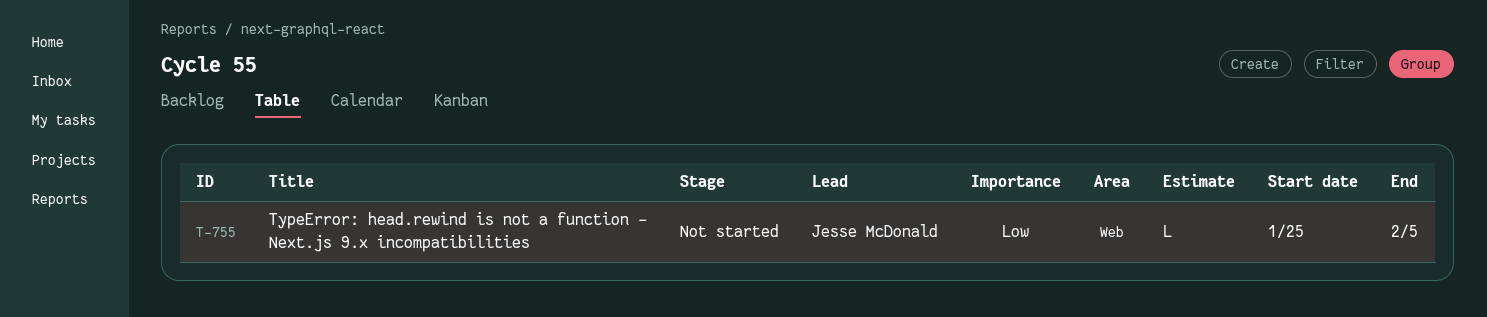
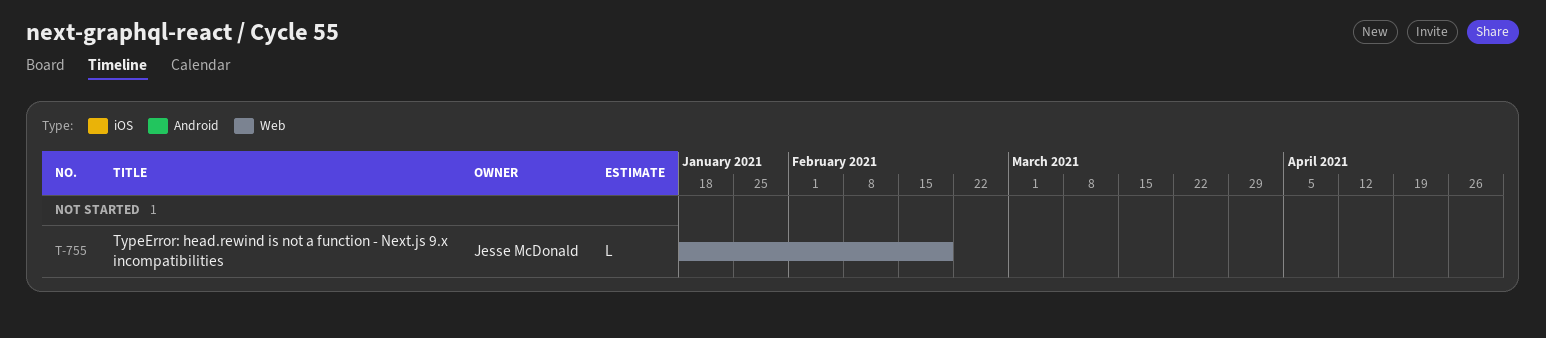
T-755, start: Jan 25 -> Jan 18
T-755, due: Feb 5 -> Feb 19

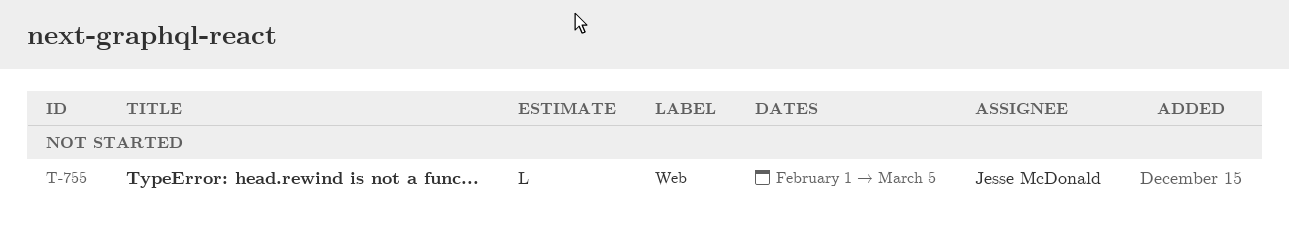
T-755, start: Jan 18 -> Feb 1
T-755, due: Feb 19 -> Mar 5

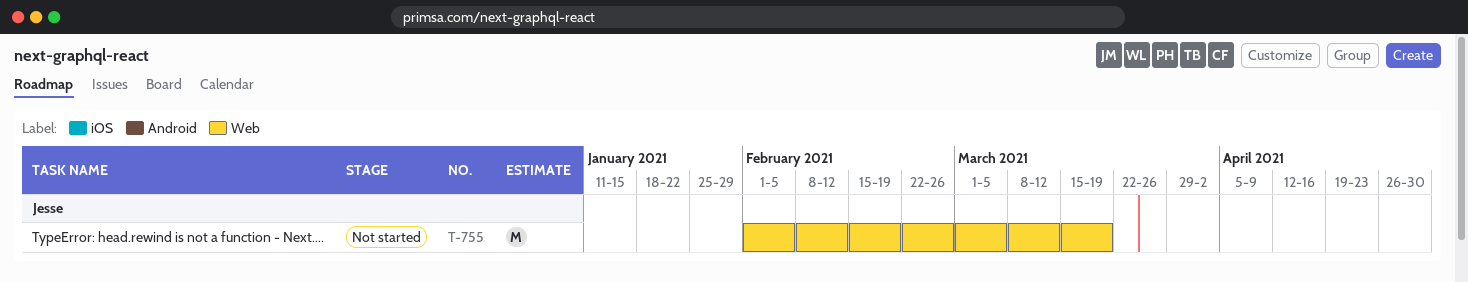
T-755, estimate: L -> M
T-755, due: Mar 5 -> Mar 19

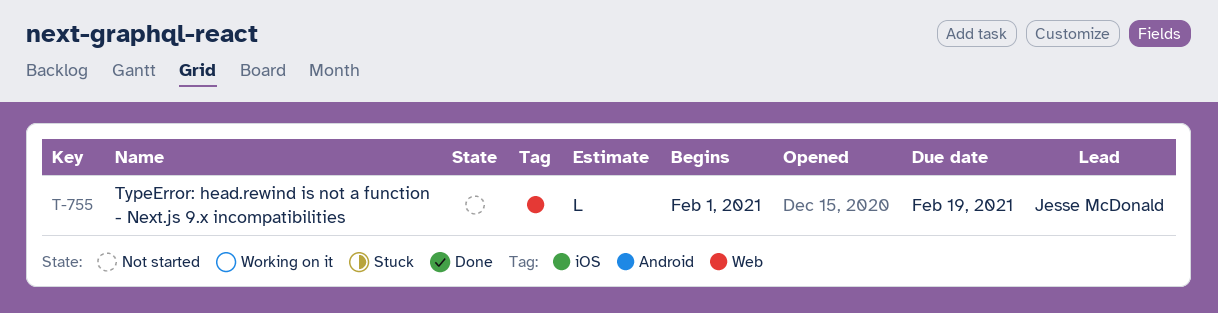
T-755, estimate: M -> L
T-755, due: Mar 19 -> Feb 19

